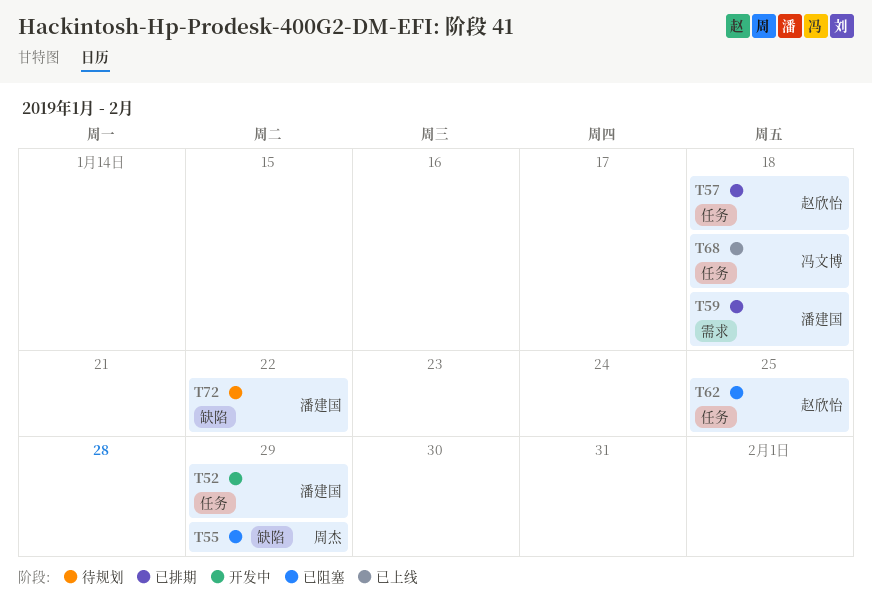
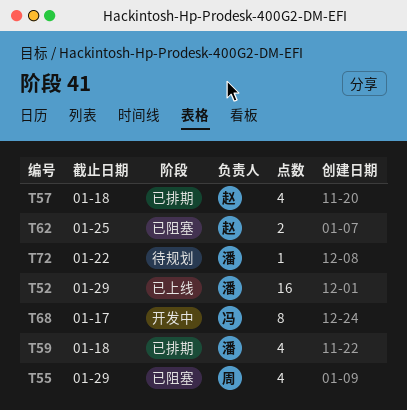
T52, status: 开发中 -> 已上线
T68, status: 已上线 -> 开发中
T68, due: Jan 18 -> Jan 17

